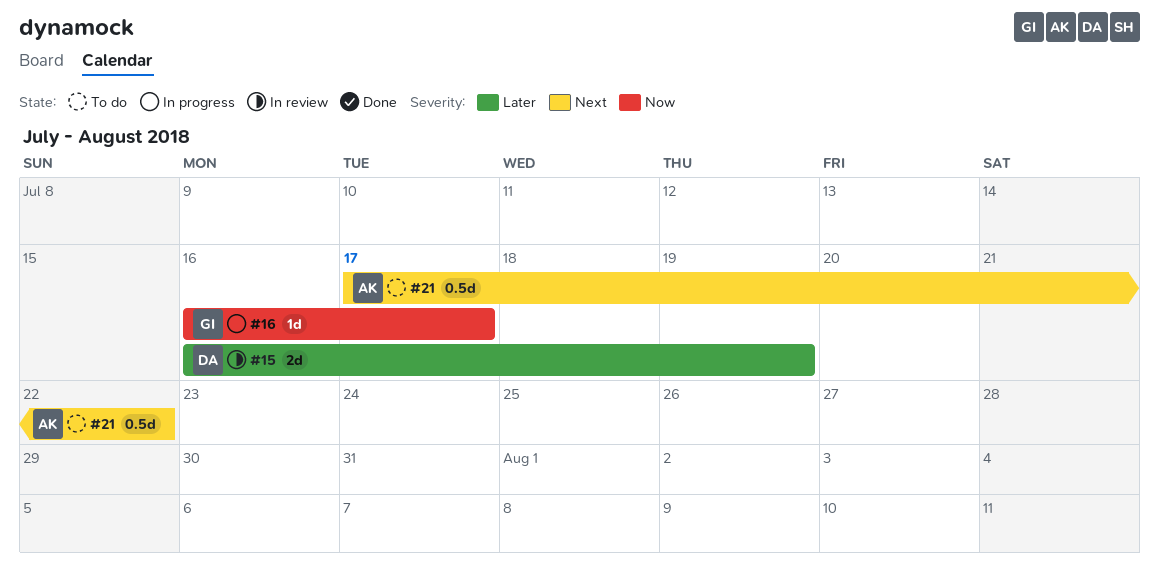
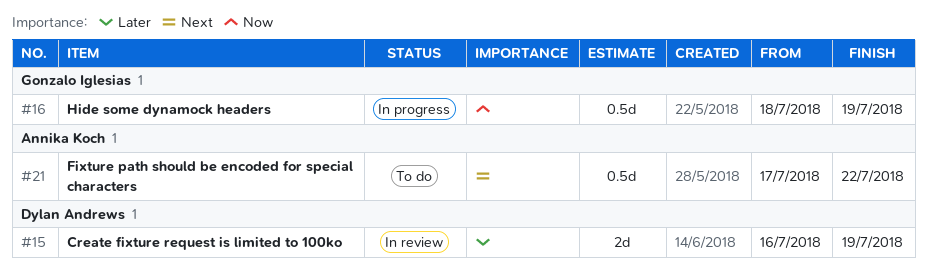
#16, estimate: 1d -> 0.5d
#16, start: Jul 16 -> Jul 18
#16, due: Jul 17 -> Jul 19

